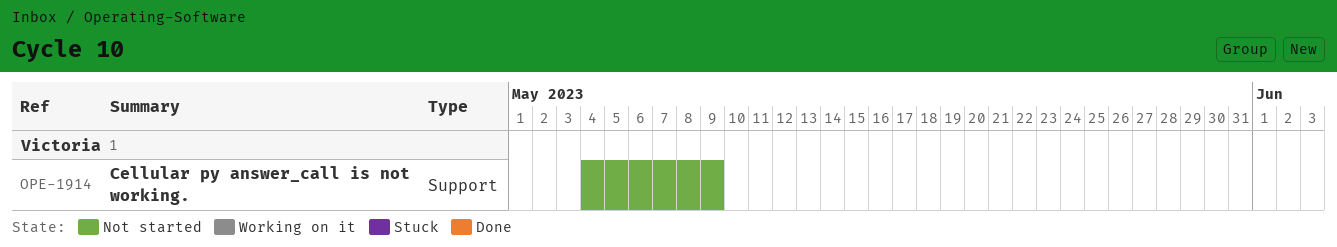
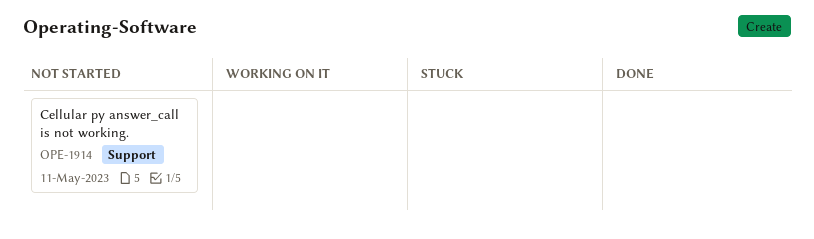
OPE-1914, due: May 9 -> May 11

